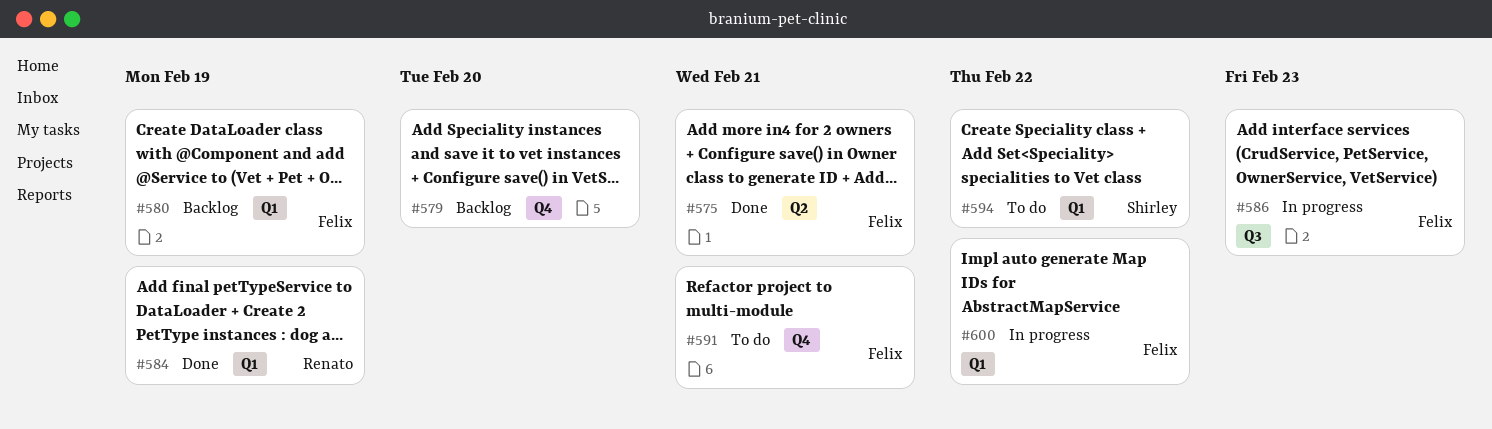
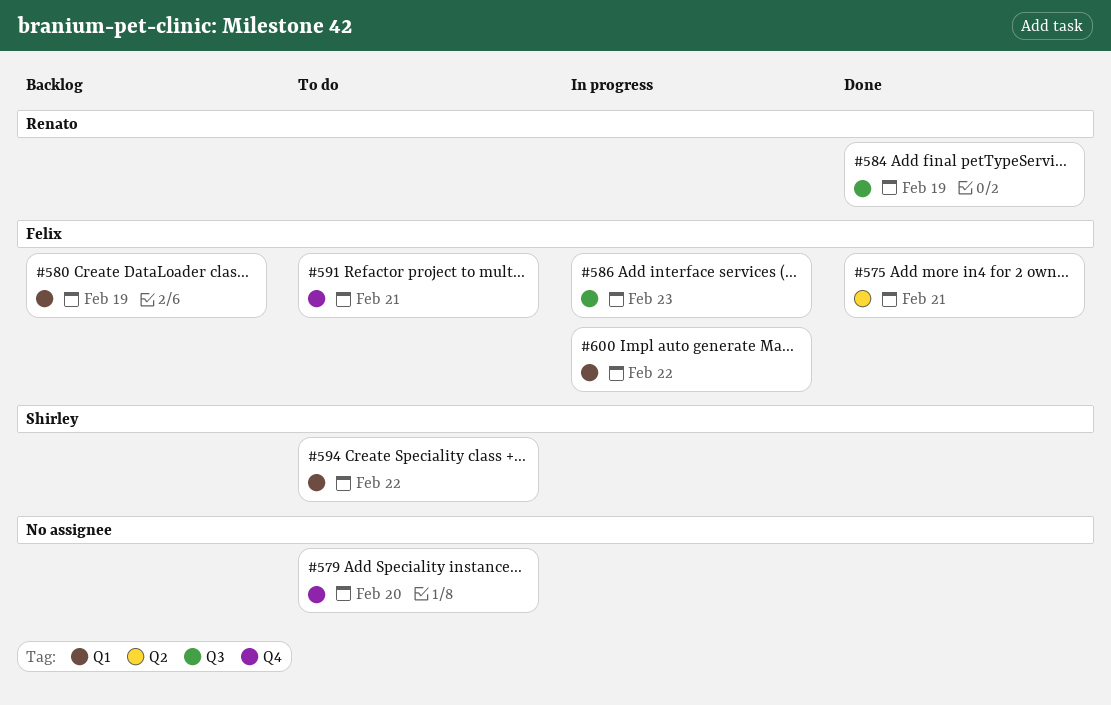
#579, status: Backlog -> To do
#584, label: Q1 -> Q3

